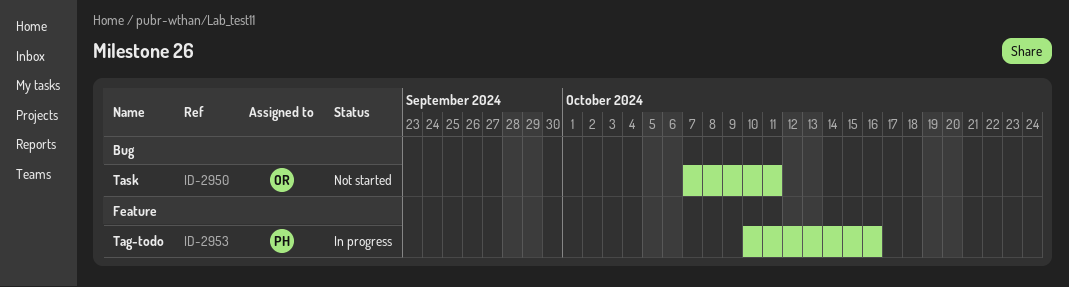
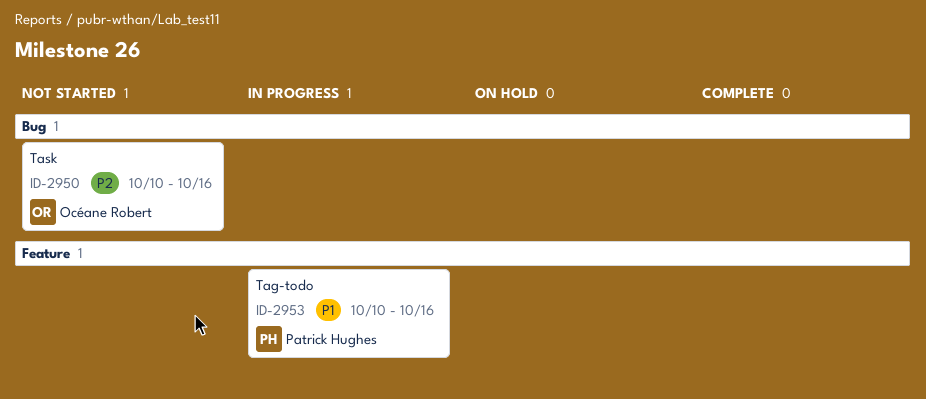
ID-2950, start: Oct 7 -> Oct 10
ID-2950, due: Oct 11 -> Oct 16

